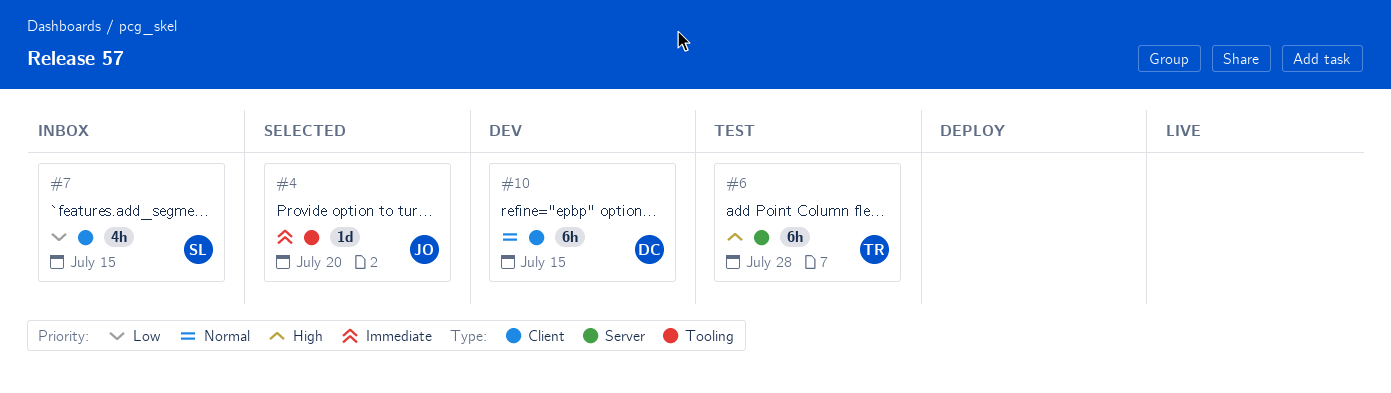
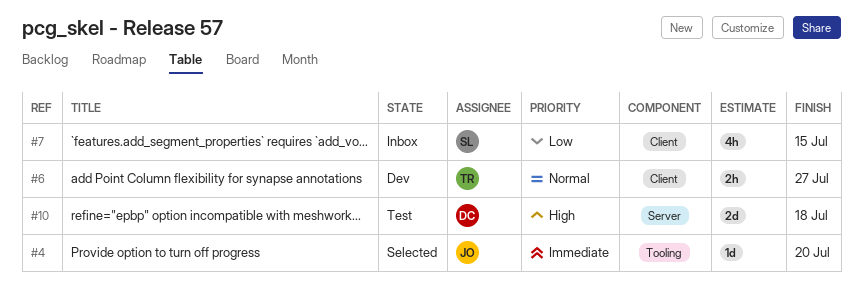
#6, status: Test -> Dev
#6, priority: High -> Normal
#6, label: Server -> Client
#6, estimate: 6h -> 2h
#6, due: Jul 28 -> Jul 27
#10, status: Dev -> Test
#10, priority: Normal -> High
#10, label: Client -> Server
#10, estimate: 6h -> 2d
#10, due: Jul 15 -> Jul 18

